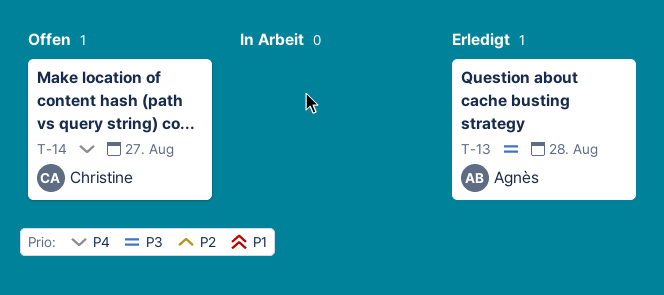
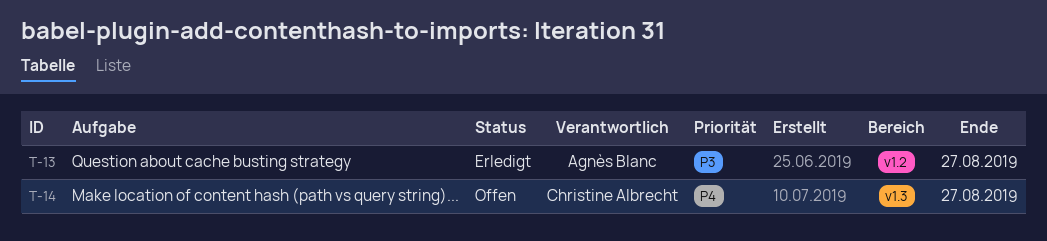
T-13, due: Aug 28 -> Aug 27

